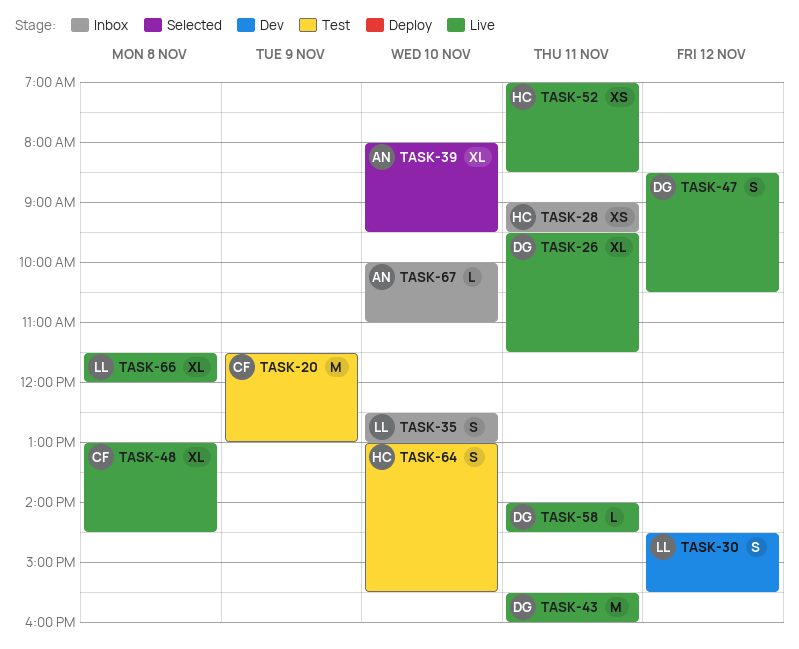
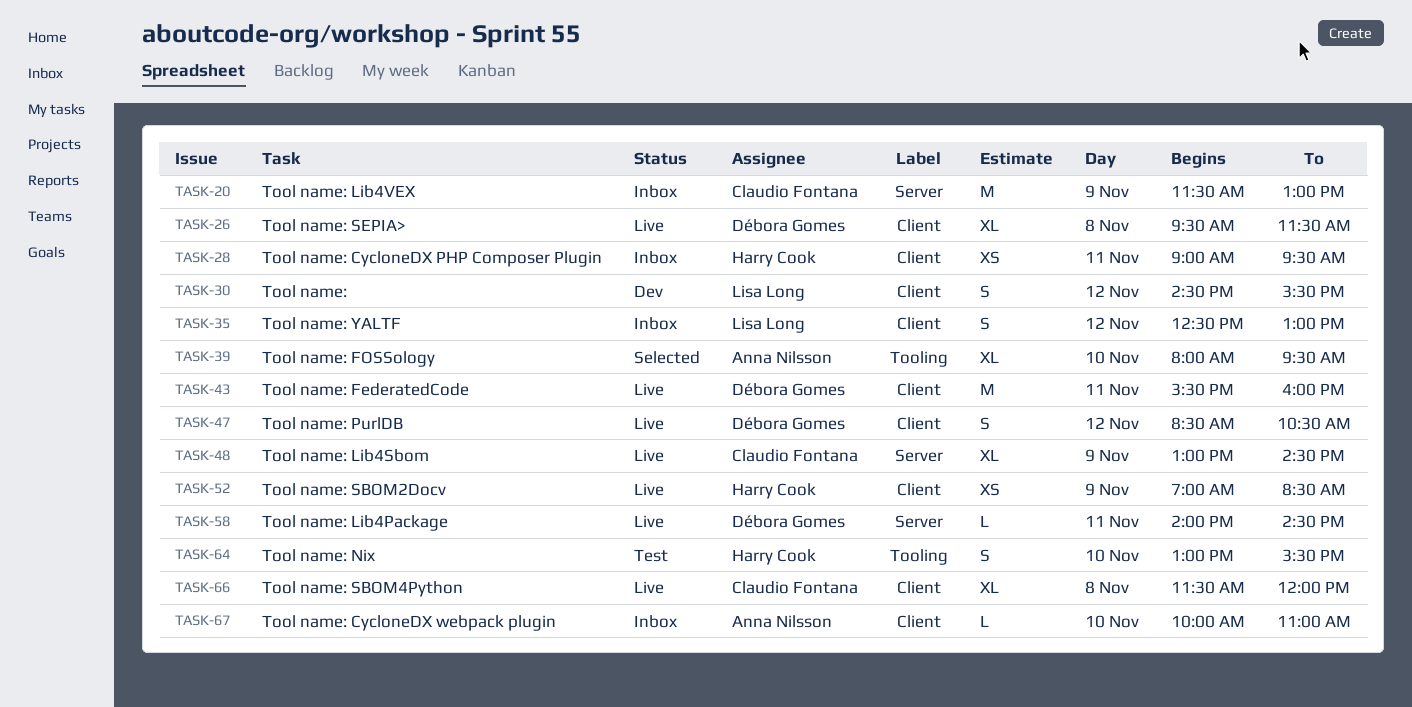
TASK-20, status: Test -> Inbox
TASK-26, day: Nov 11 -> Nov 8
TASK-35, day: Nov 10 -> Nov 12
TASK-48, day: Nov 8 -> Nov 9
TASK-52, day: Nov 11 -> Nov 9
TASK-66, owner: Lisa Long -> Claudio Fontana

